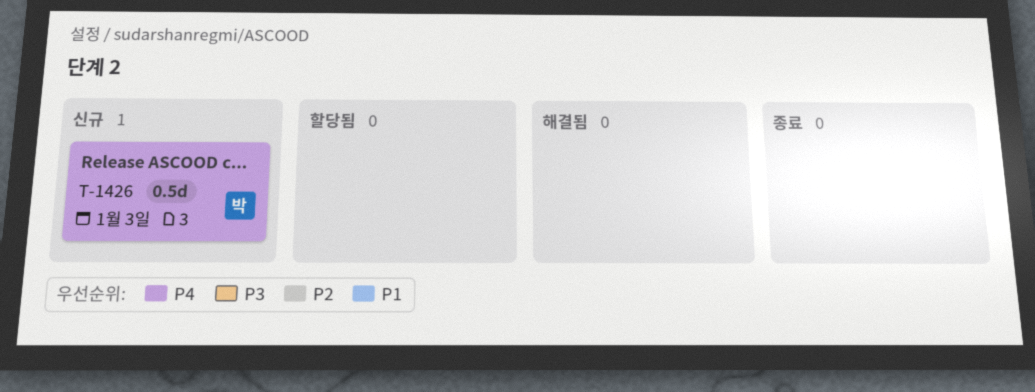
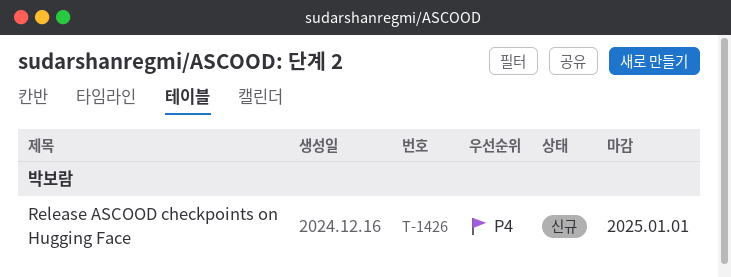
T-1426, due: Jan 3 -> Jan 1

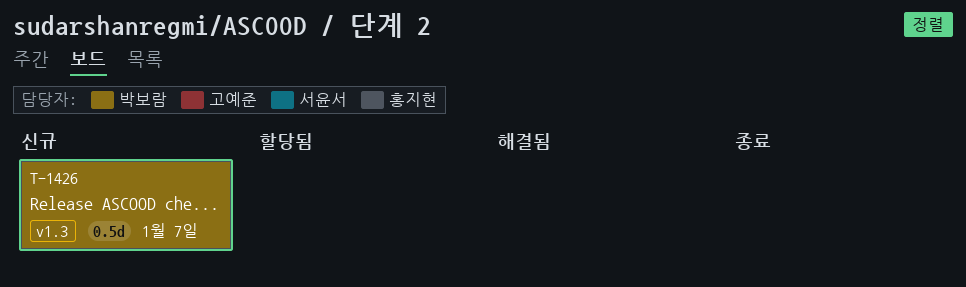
T-1426, due: Jan 1 -> Jan 7

